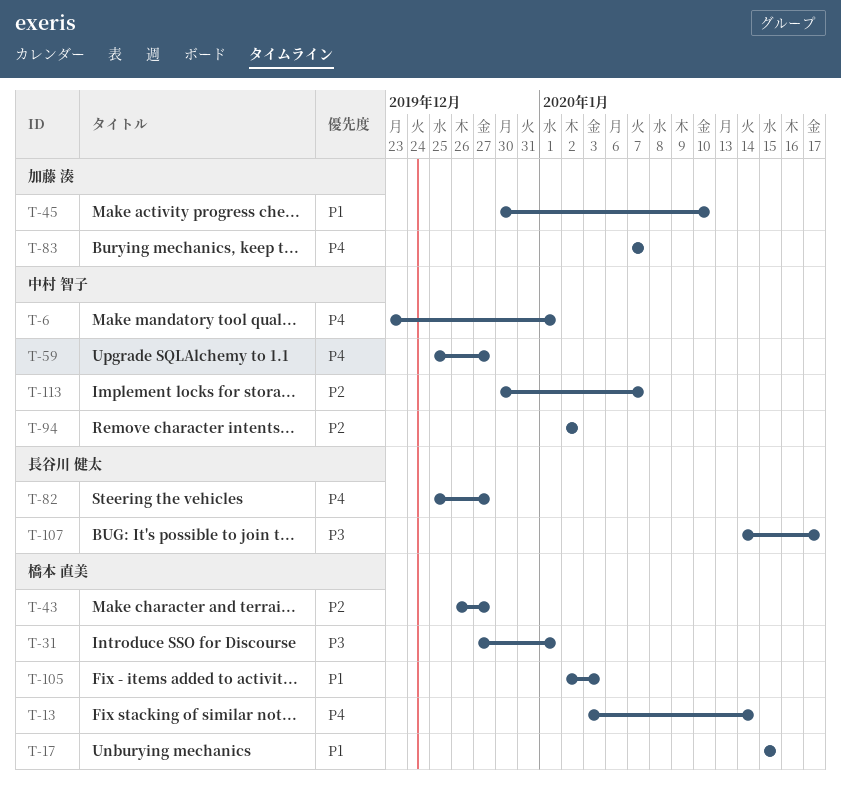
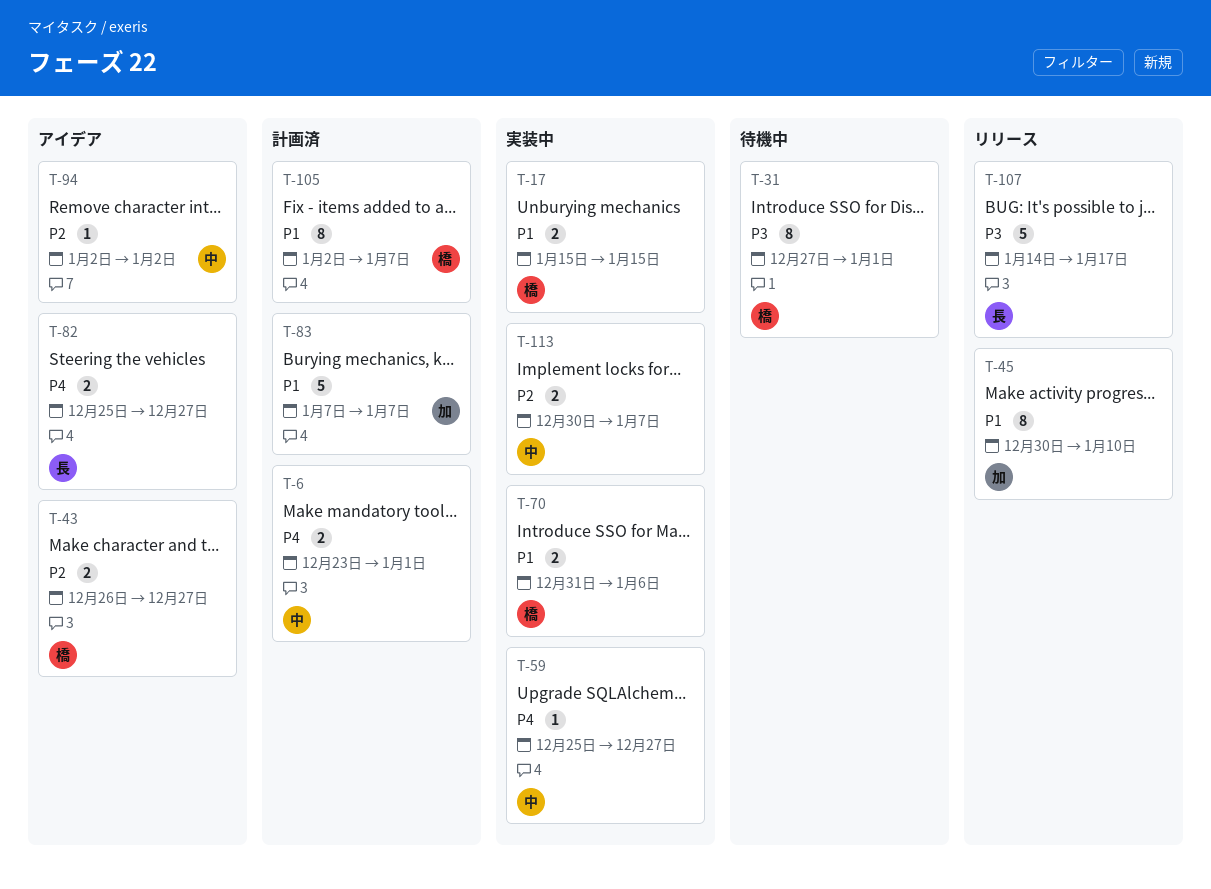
T-13: present -> none
T-70: none -> present
T-83, priority: P4 -> P1
T-105, due: Jan 3 -> Jan 7

